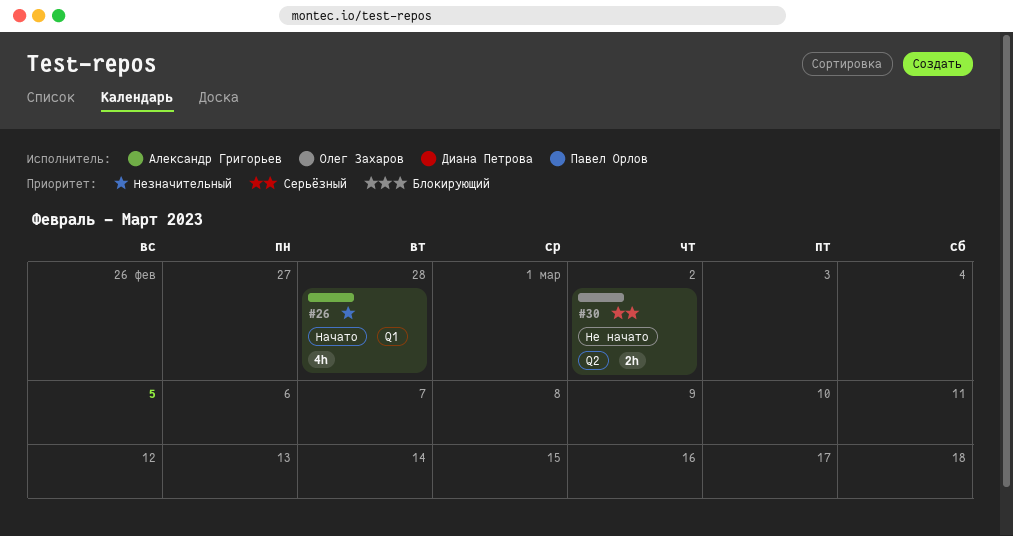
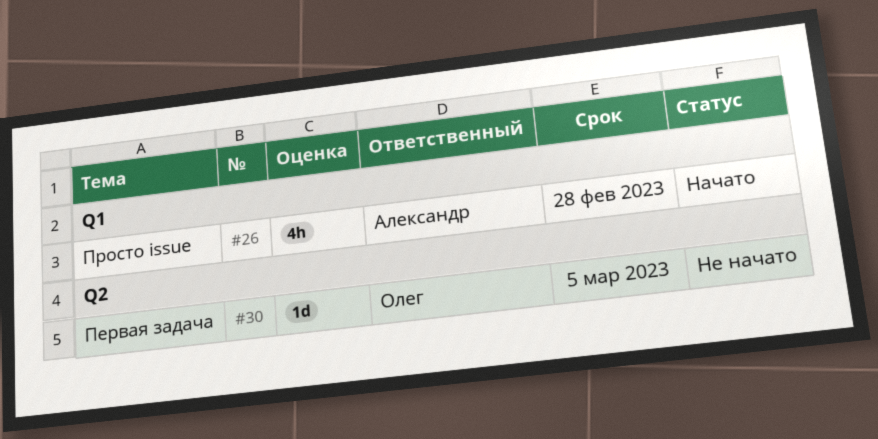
#30, estimate: 2h -> 1d
#30, due: Mar 2 -> Mar 5

